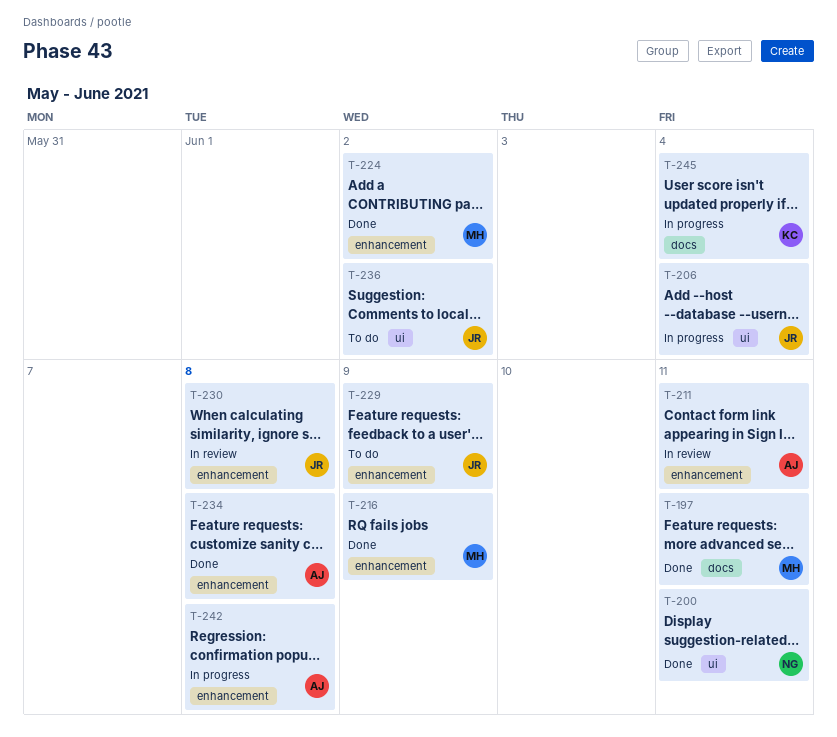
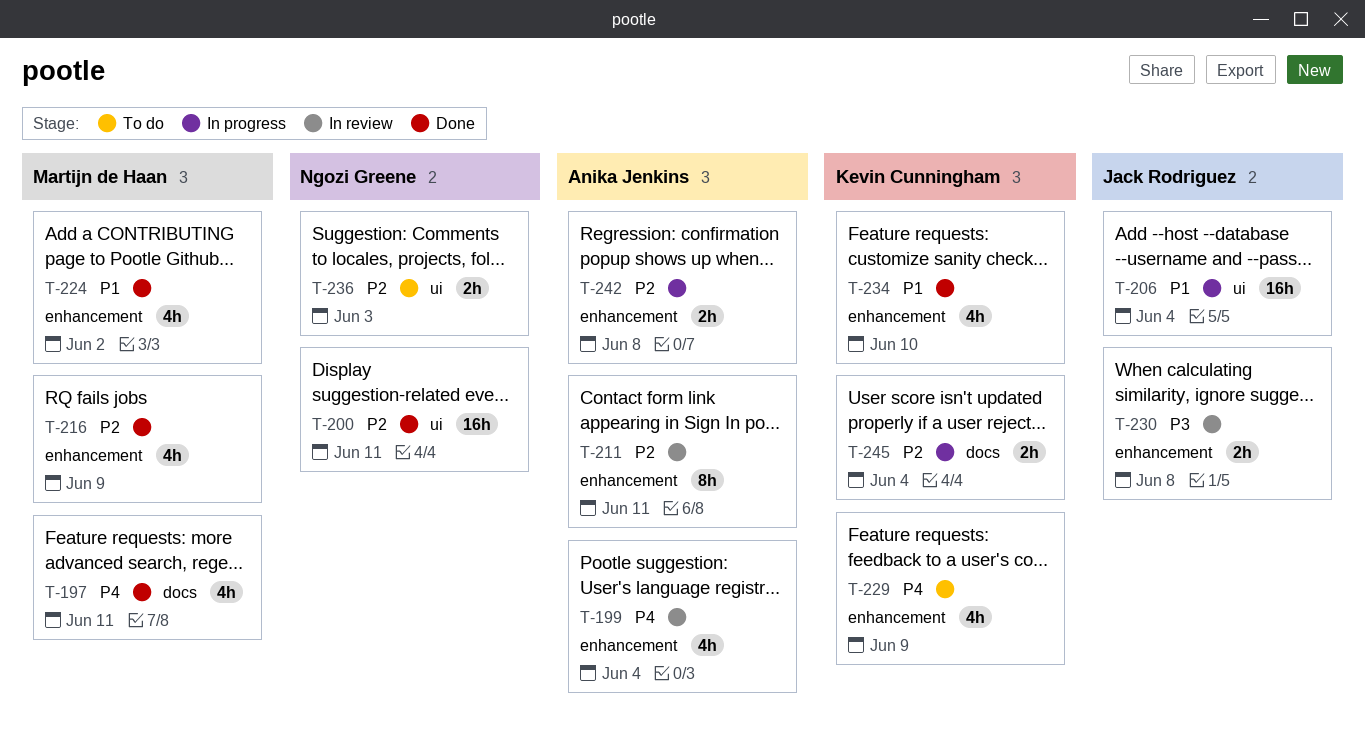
T-199: none -> present
T-229, owner: Jack Rodriguez -> Kevin Cunningham
T-234, owner: Anika Jenkins -> Kevin Cunningham
T-234, due: Jun 8 -> Jun 10
T-236, owner: Jack Rodriguez -> Ngozi Greene
T-236, due: Jun 2 -> Jun 3

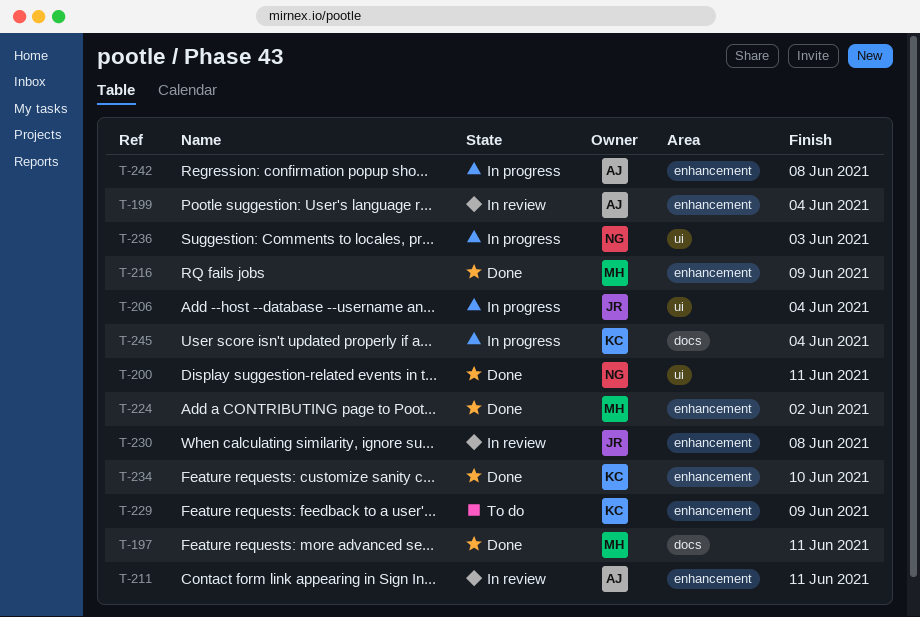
T-236, status: To do -> In progress

